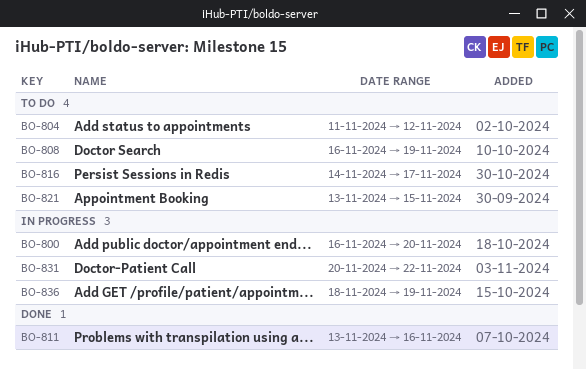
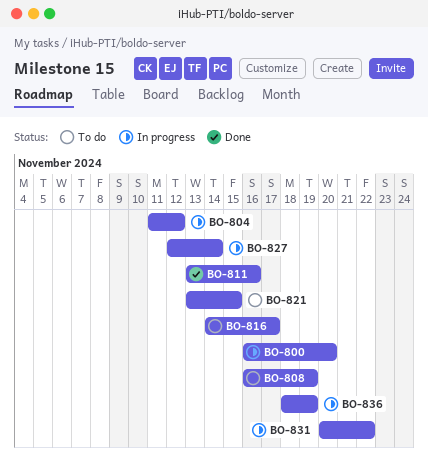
BO-804, status: To do -> In progress
BO-827: none -> present

